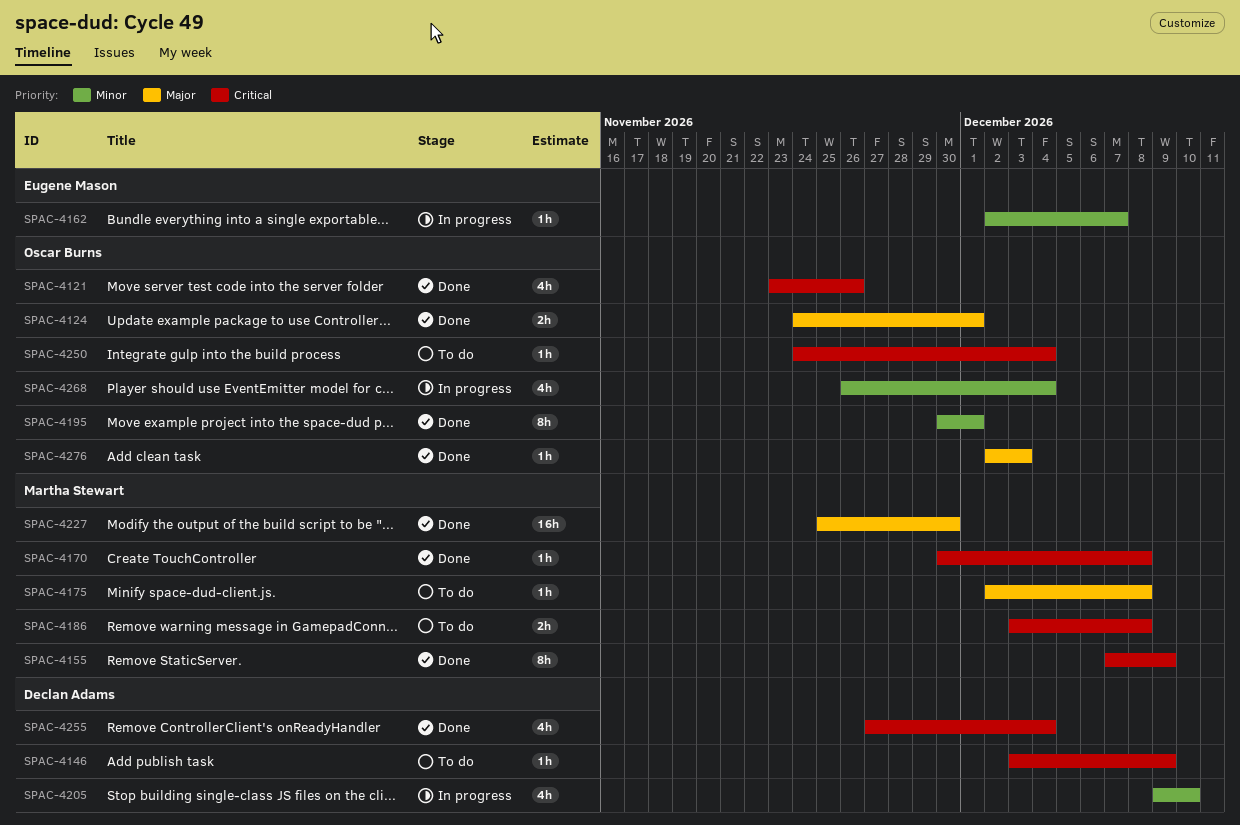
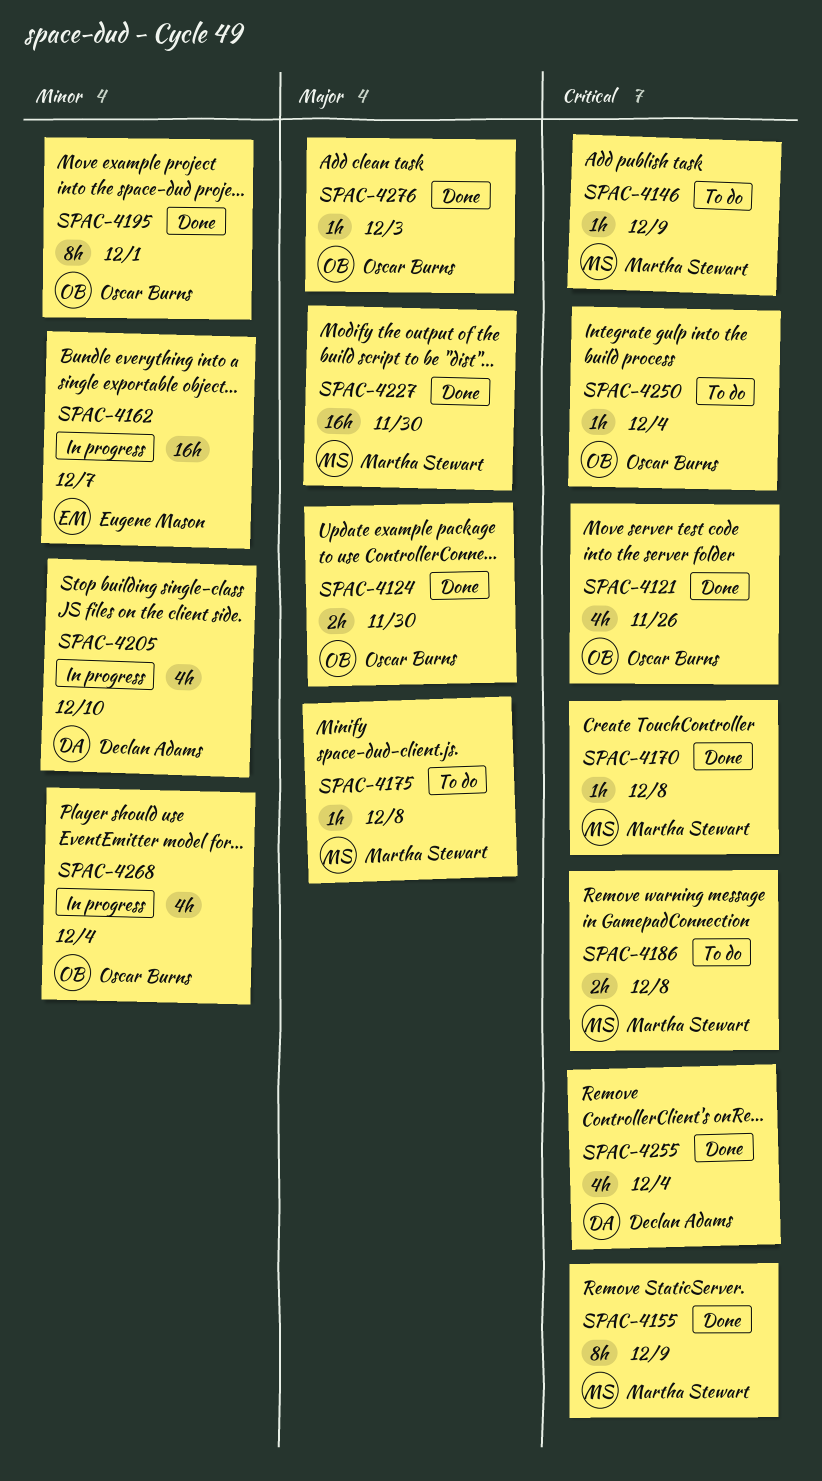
SPAC-4124, due: Dec 1 -> Nov 30
SPAC-4146, owner: Declan Adams -> Martha Stewart
SPAC-4162, estimate: 1h -> 16h

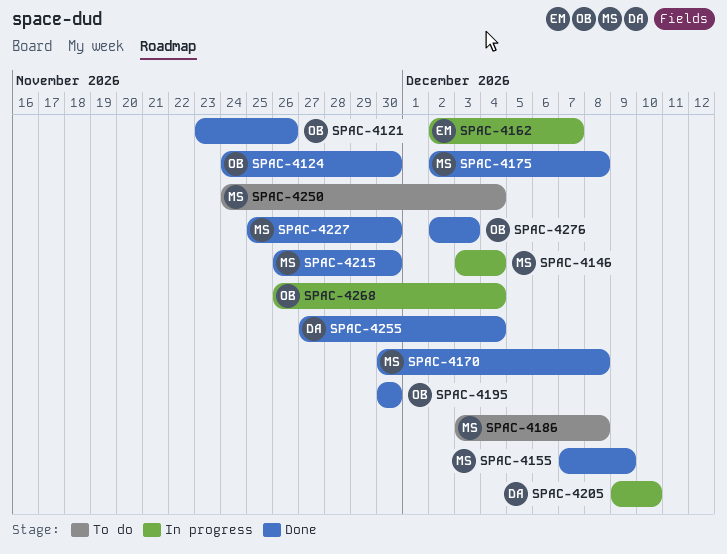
SPAC-4146, status: To do -> In progress
SPAC-4146, due: Dec 9 -> Dec 4
SPAC-4175, status: To do -> Done
SPAC-4195, due: Dec 1 -> Nov 30
SPAC-4215: none -> present
SPAC-4250, owner: Oscar Burns -> Martha Stewart

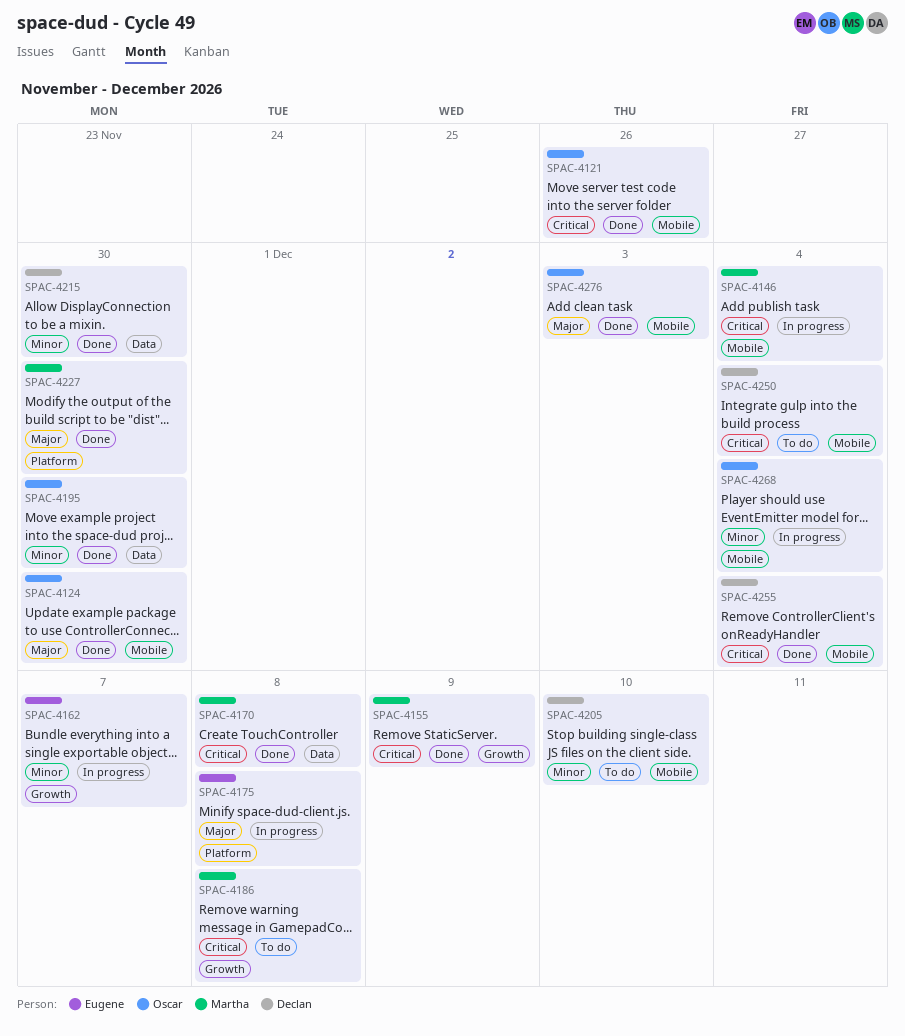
SPAC-4175, status: Done -> In progress
SPAC-4175, owner: Martha -> Eugene
SPAC-4205, status: In progress -> To do
SPAC-4215, owner: Martha -> Declan
SPAC-4250, owner: Martha -> Declan

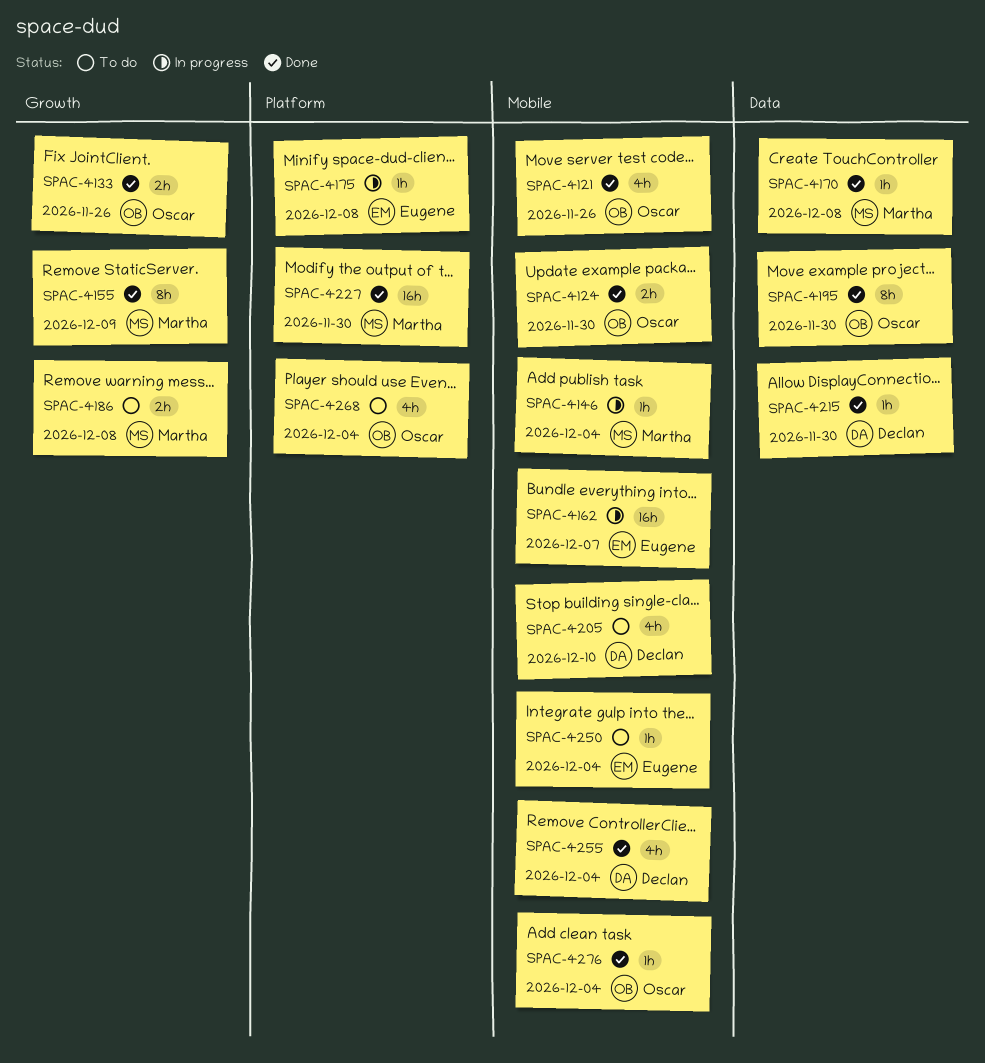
SPAC-4133: none -> present
SPAC-4162, label: Growth -> Mobile
SPAC-4250, owner: Declan -> Eugene
SPAC-4268, status: In progress -> To do
SPAC-4268, label: Mobile -> Platform
SPAC-4276, due: Dec 3 -> Dec 4

